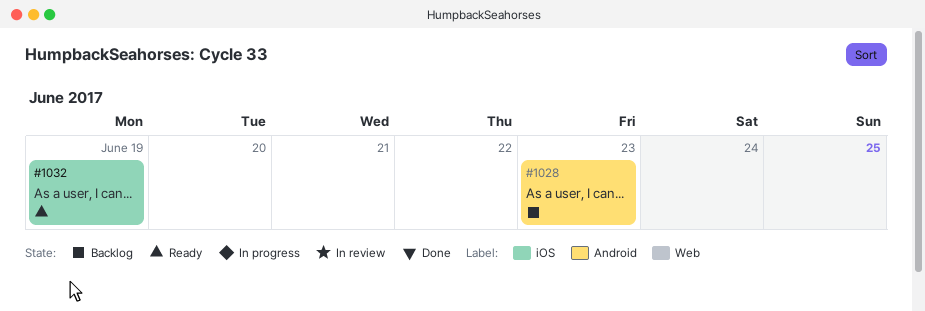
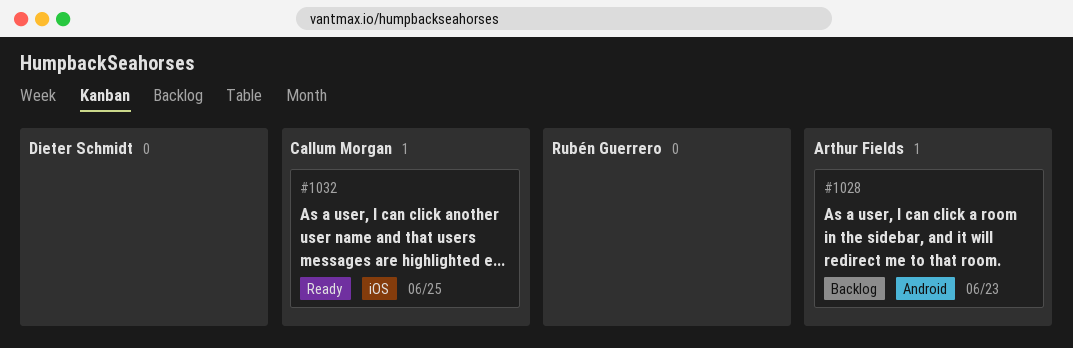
#1032, due: Jun 19 -> Jun 25

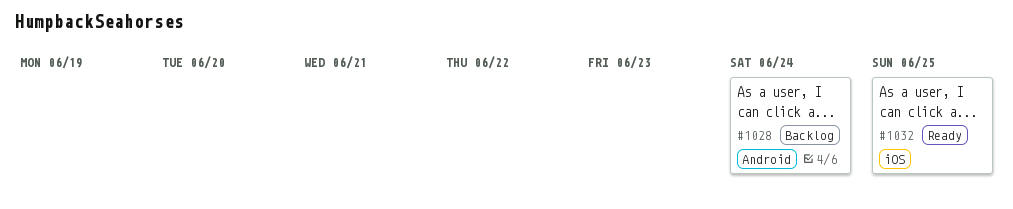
#1028, due: Jun 23 -> Jun 24

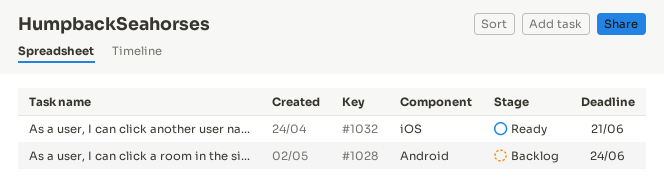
#1032, due: Jun 25 -> Jun 21

